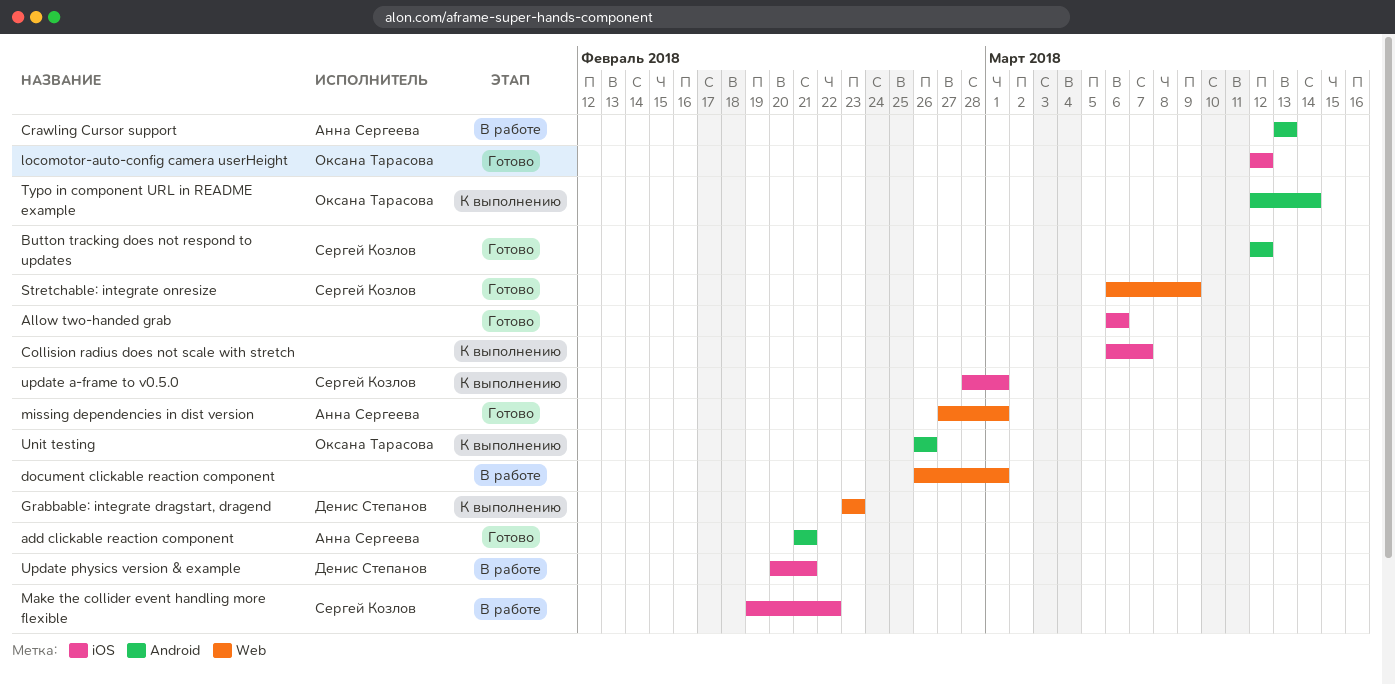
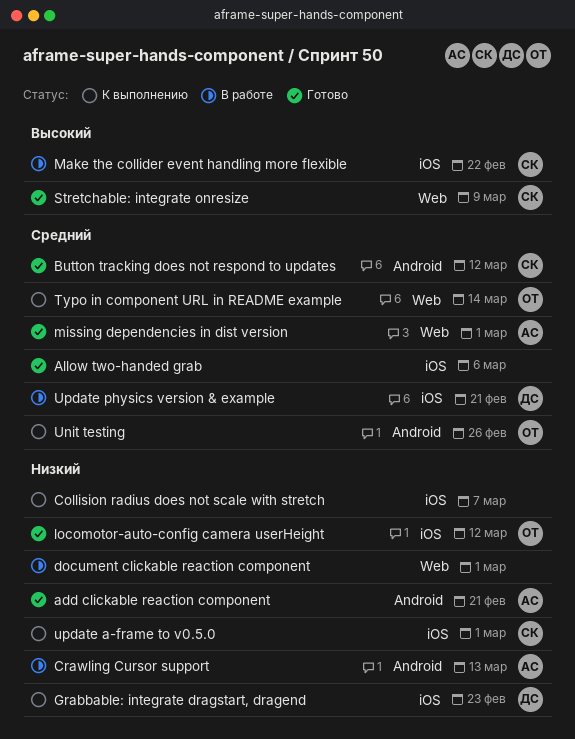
Grabbable: integrate dragstart, dragend, label: Web -> iOS
Typo in component URL in README example, label: Android -> Web

